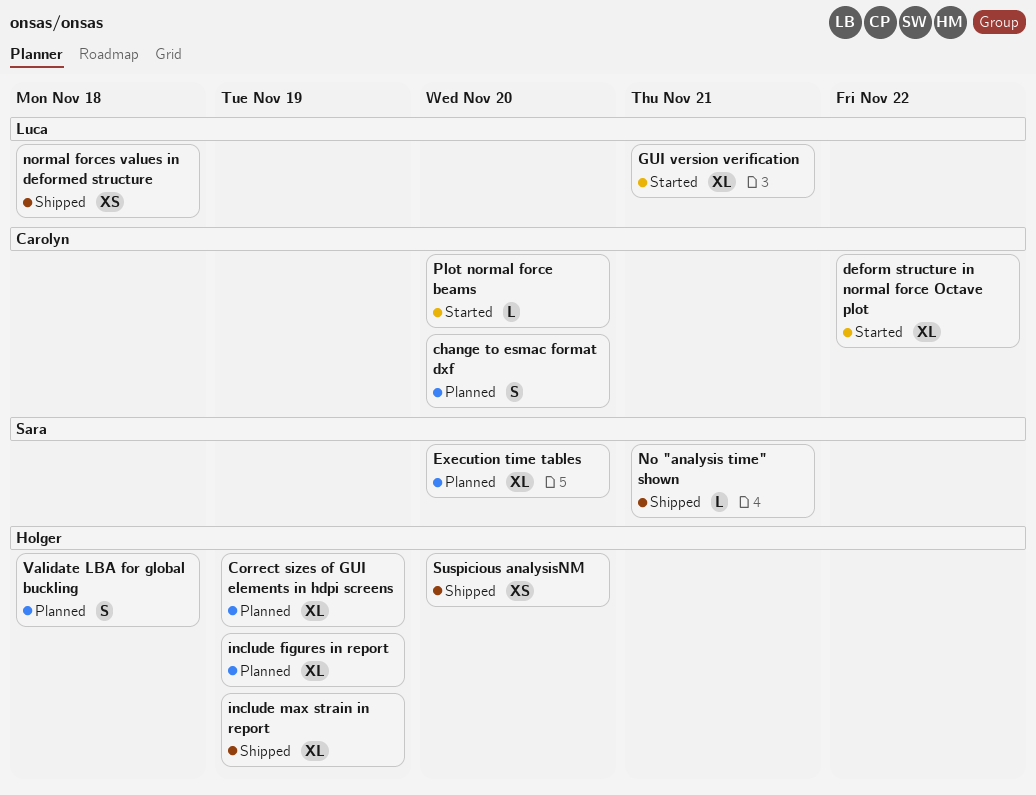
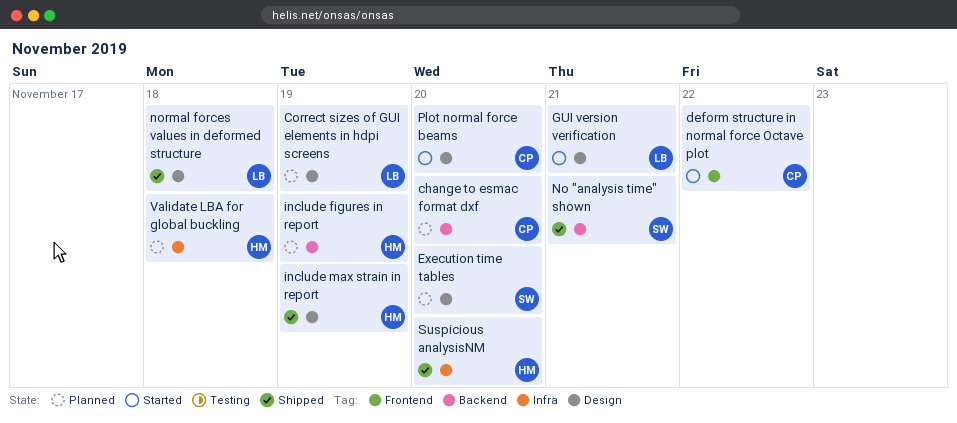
Correct sizes of GUI elements in hdpi screens, owner: Holger -> Luca

